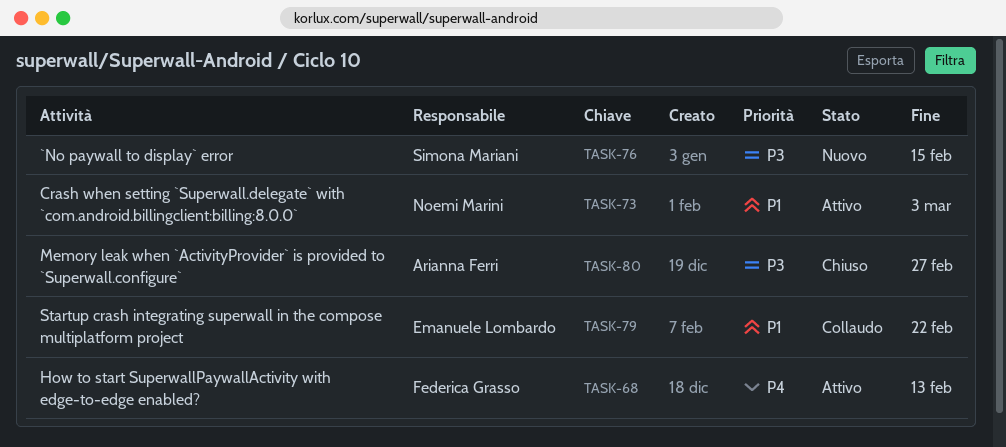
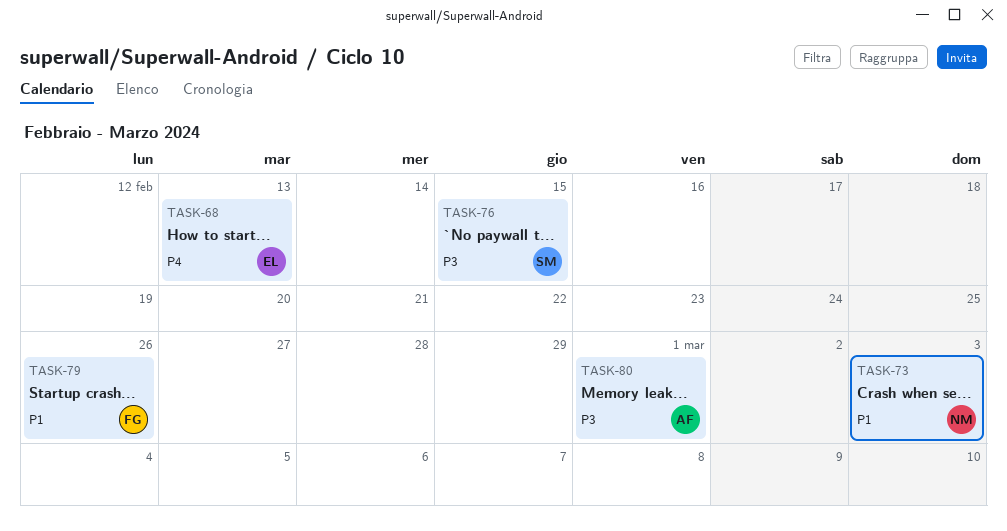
TASK-68, owner: Federica Grasso -> Emanuele Lombardo
TASK-79, owner: Emanuele Lombardo -> Federica Grasso
TASK-79, due: Feb 22 -> Feb 26
TASK-80, due: Feb 27 -> Mar 1

